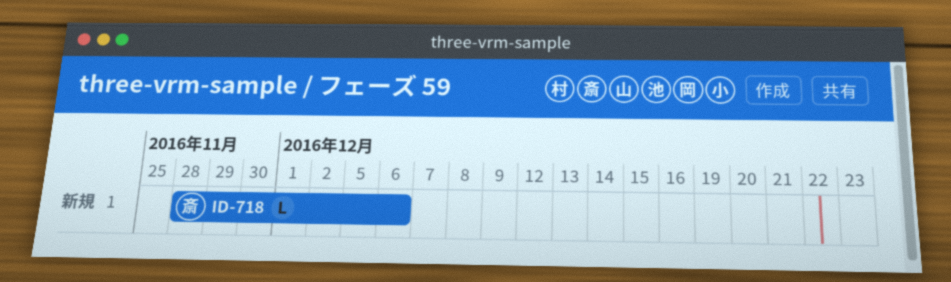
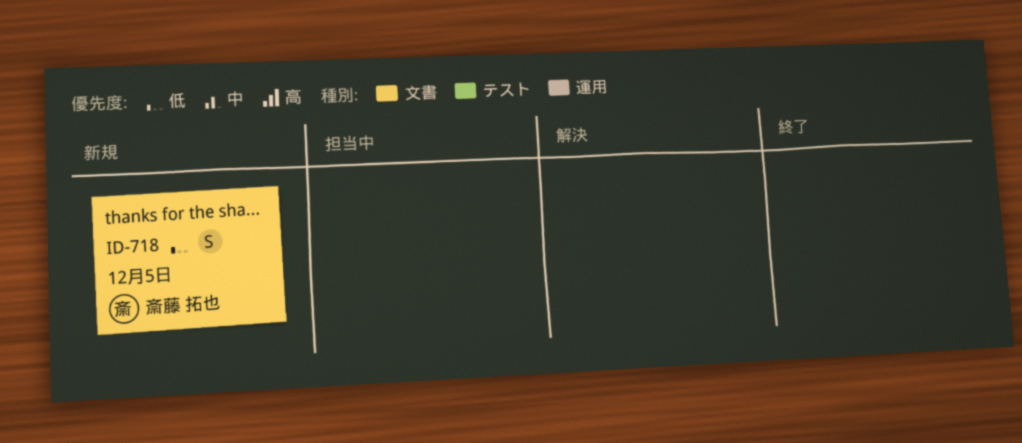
ID-718, estimate: L -> S
ID-718, due: Dec 6 -> Dec 5

